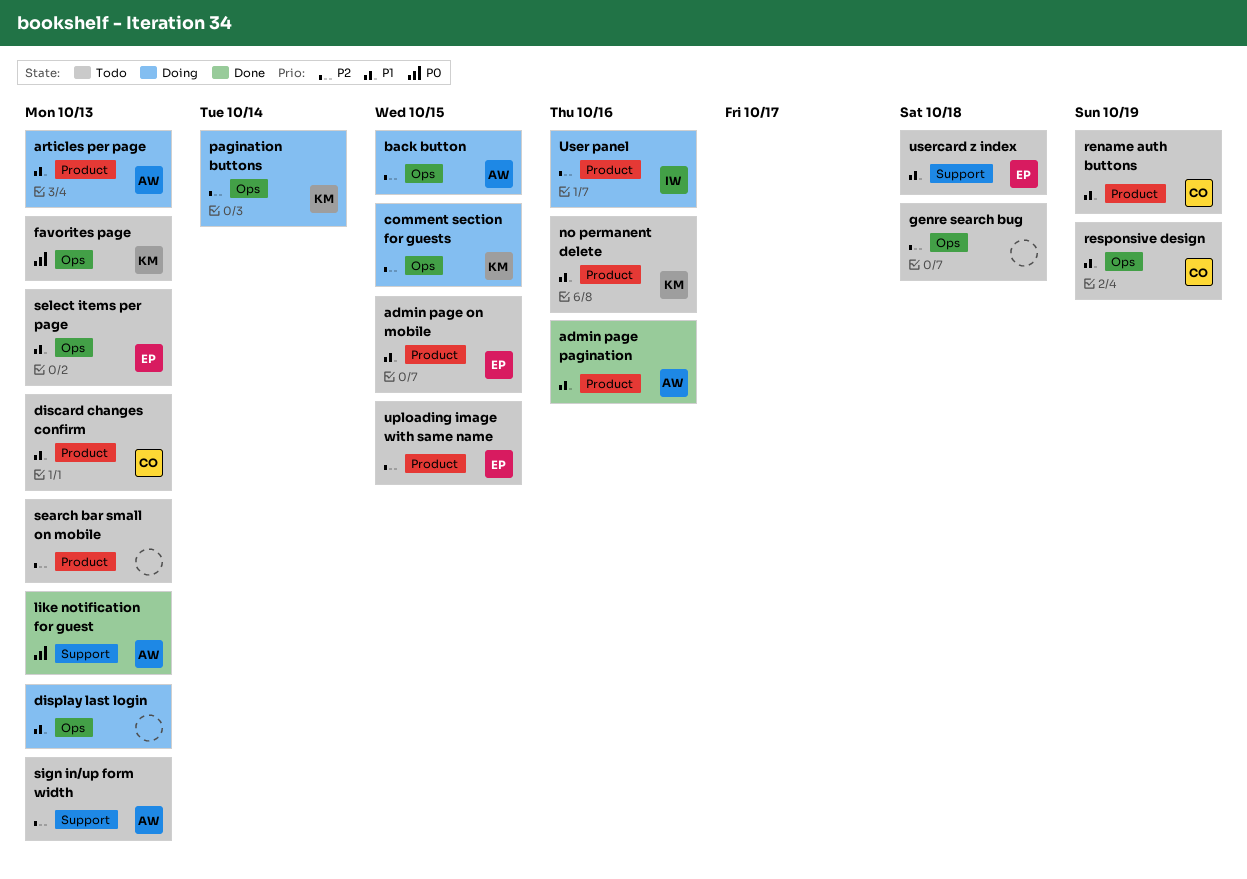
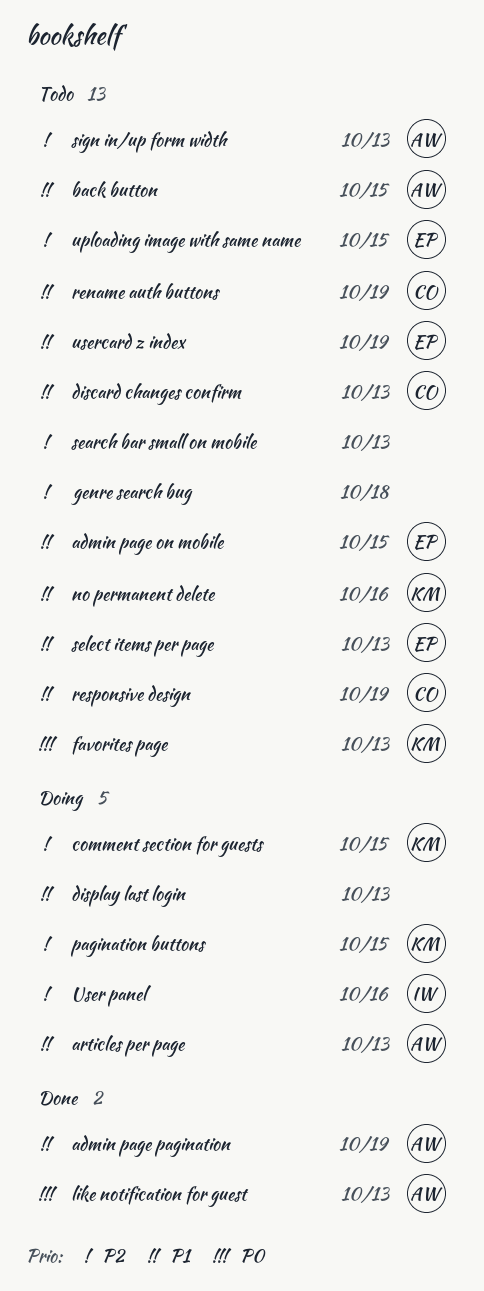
admin page pagination, due: Oct 16 -> Oct 19
back button, status: Doing -> Todo
back button, priority: P2 -> P1
pagination buttons, due: Oct 14 -> Oct 15
usercard z index, due: Oct 18 -> Oct 19

